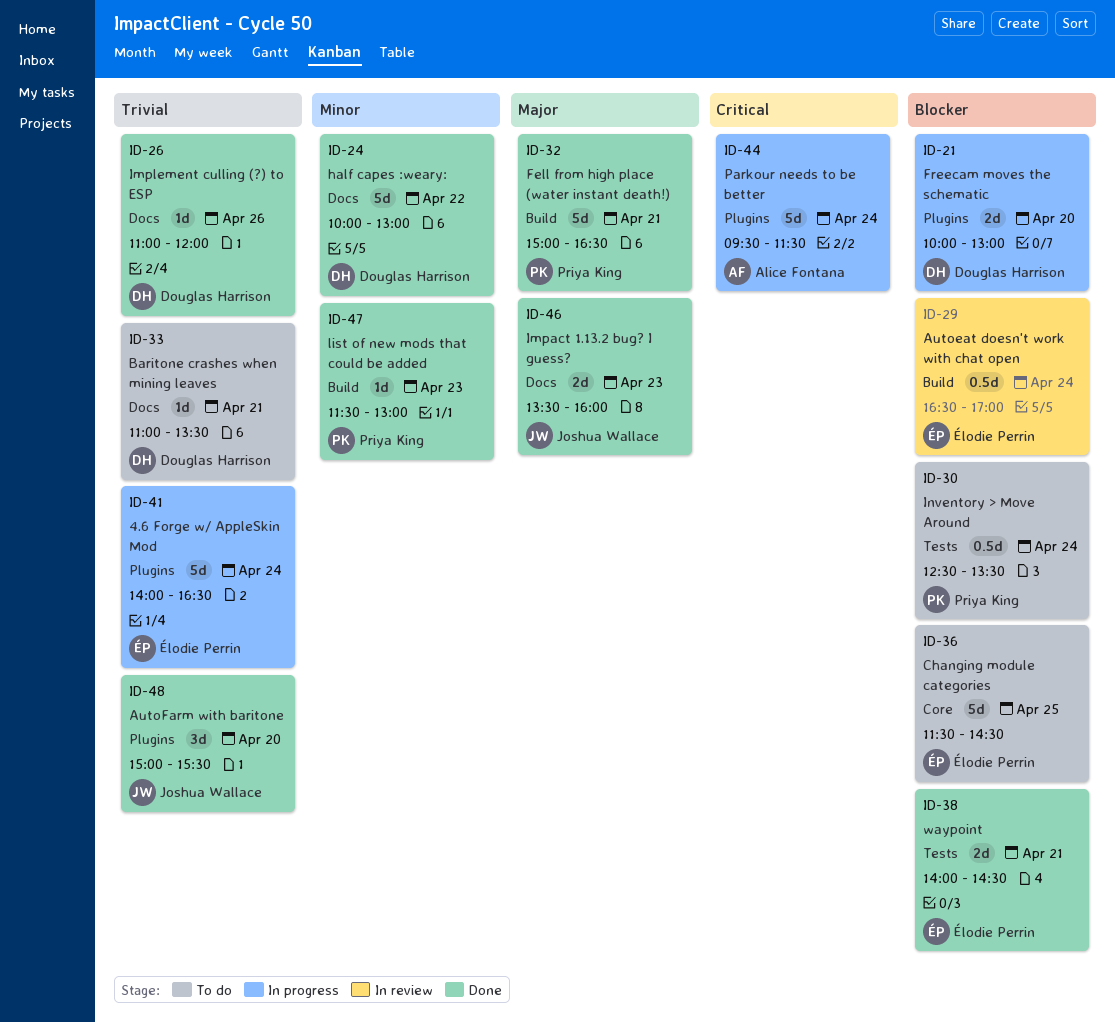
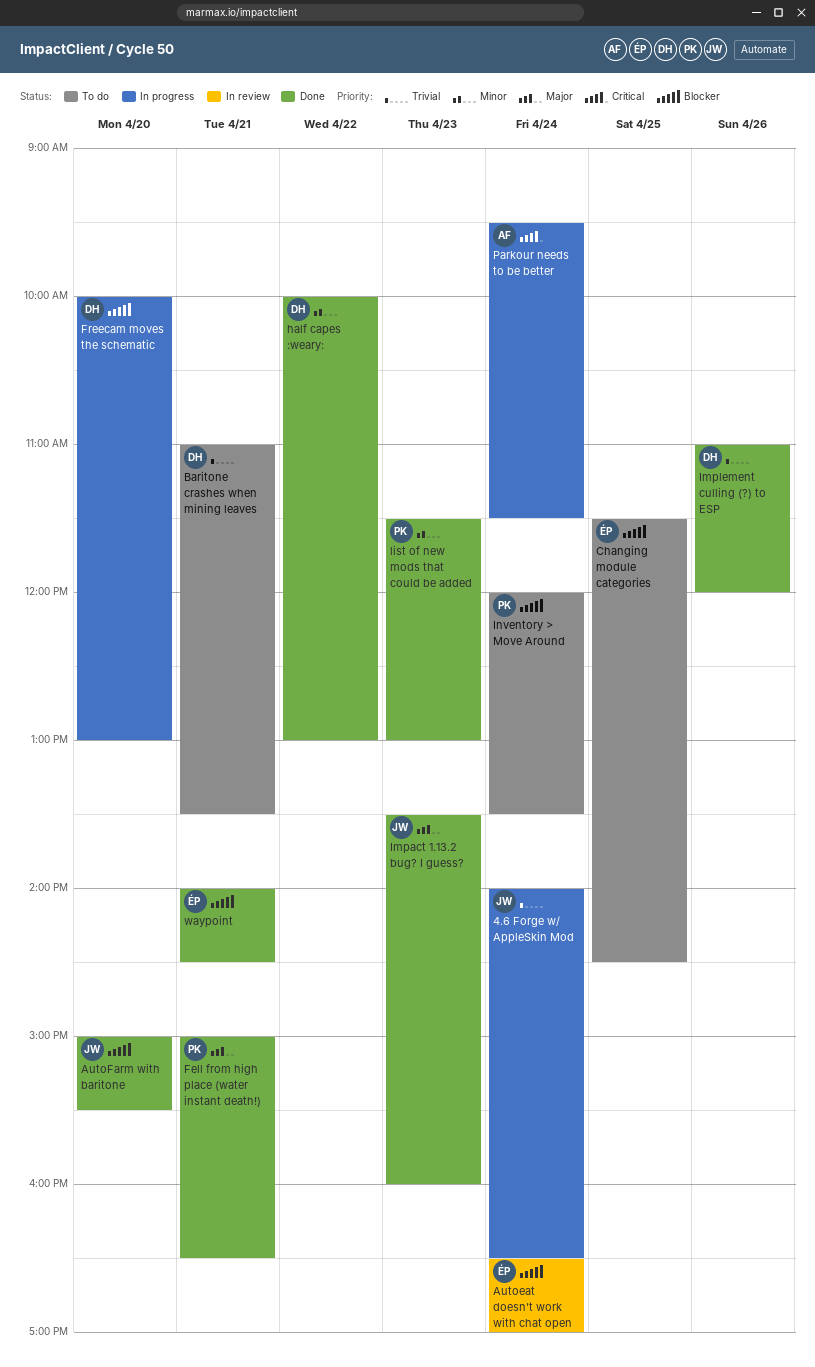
4.6 Forge w/ AppleSkin Mod, owner: Élodie Perrin -> Joshua Wallace
AutoFarm with baritone, priority: Trivial -> Blocker
Inventory > Move Around, begins: 12:30 -> 12:00

